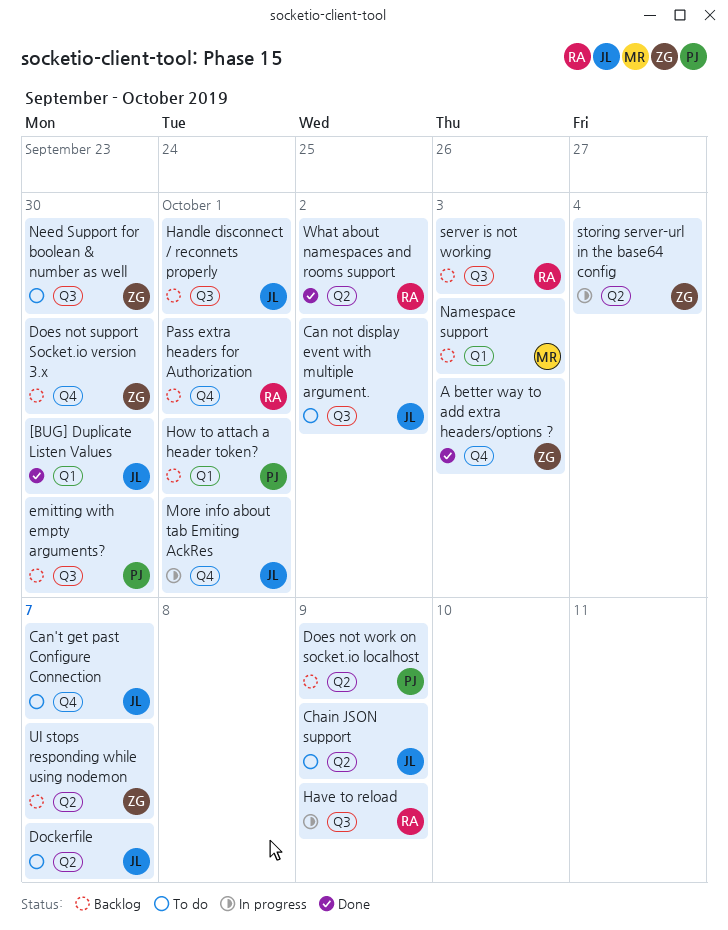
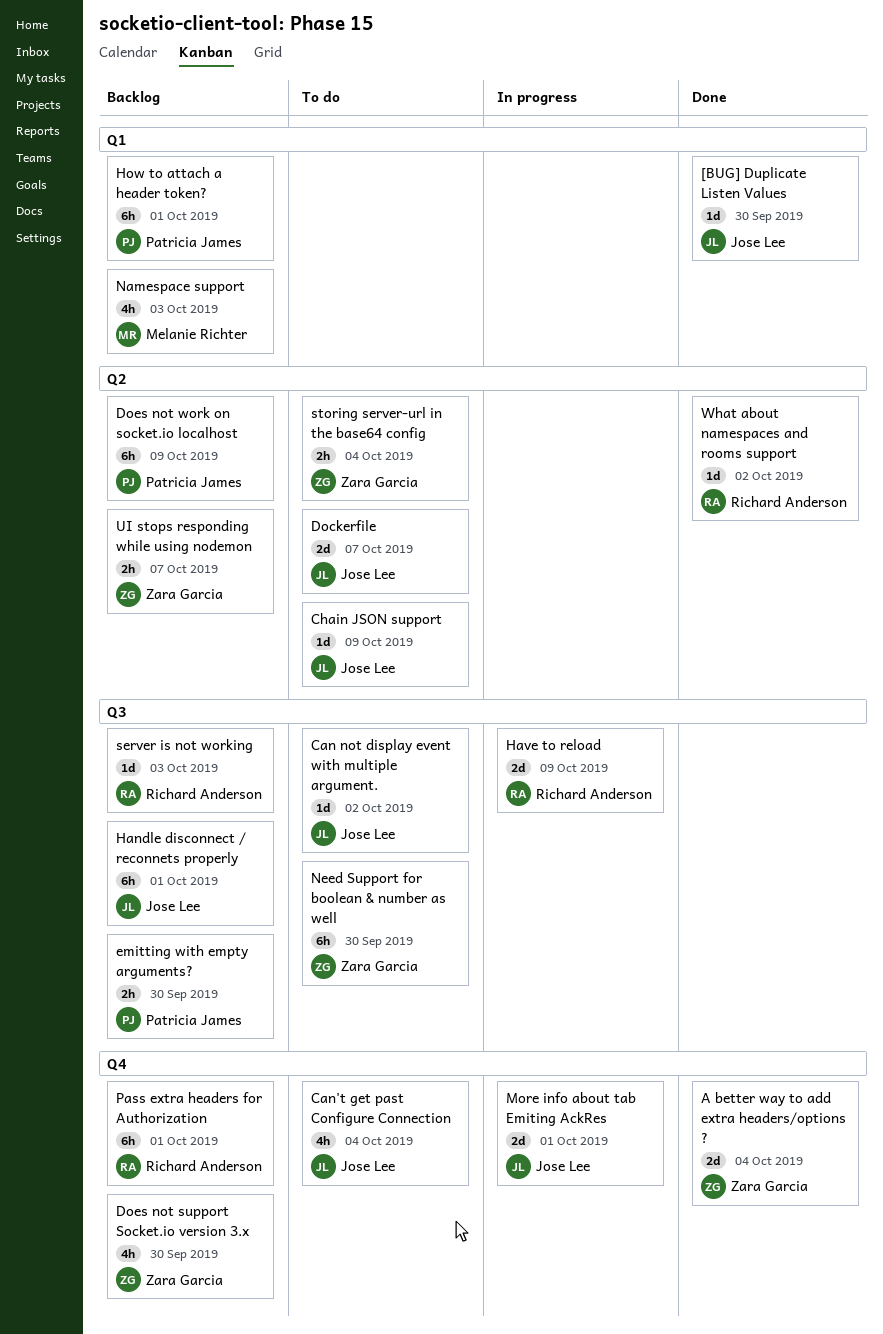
A better way to add extra headers/options ?, due: Oct 3 -> Oct 4
Can't get past Configure Connection, due: Oct 7 -> Oct 4
storing server-url in the base64 config, status: In progress -> To do

